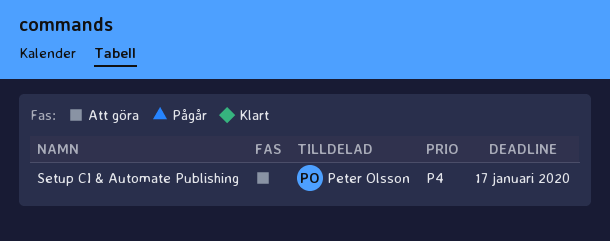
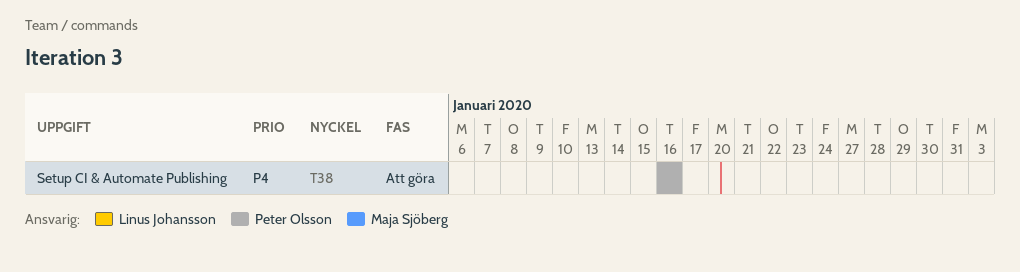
Setup CI & Automate Publishing, due: Jan 17 -> Jan 16

